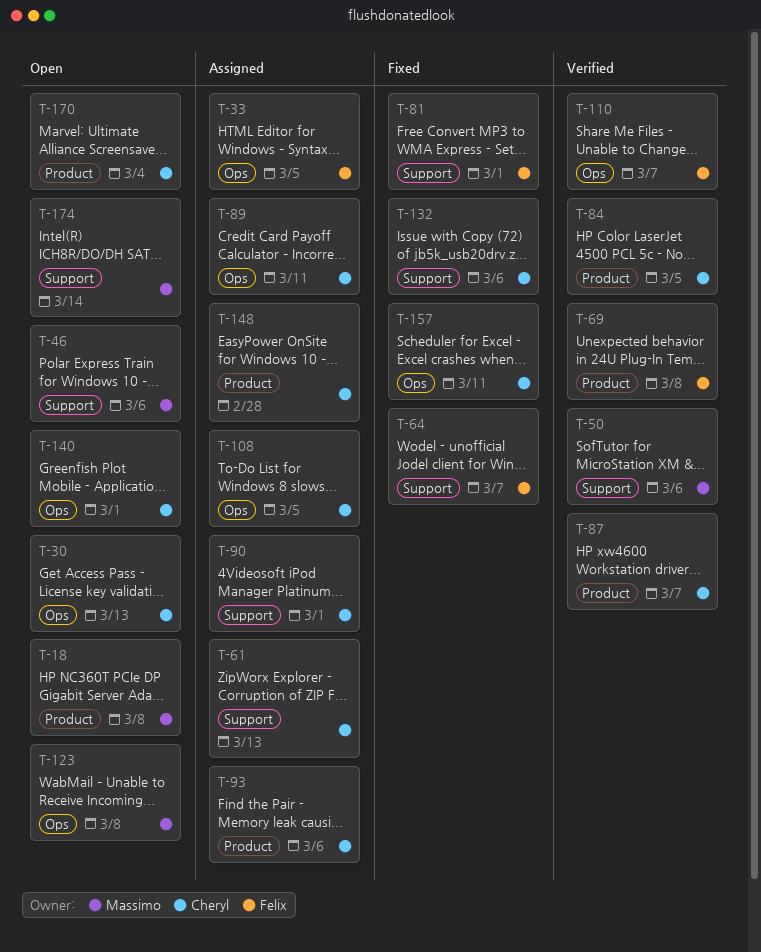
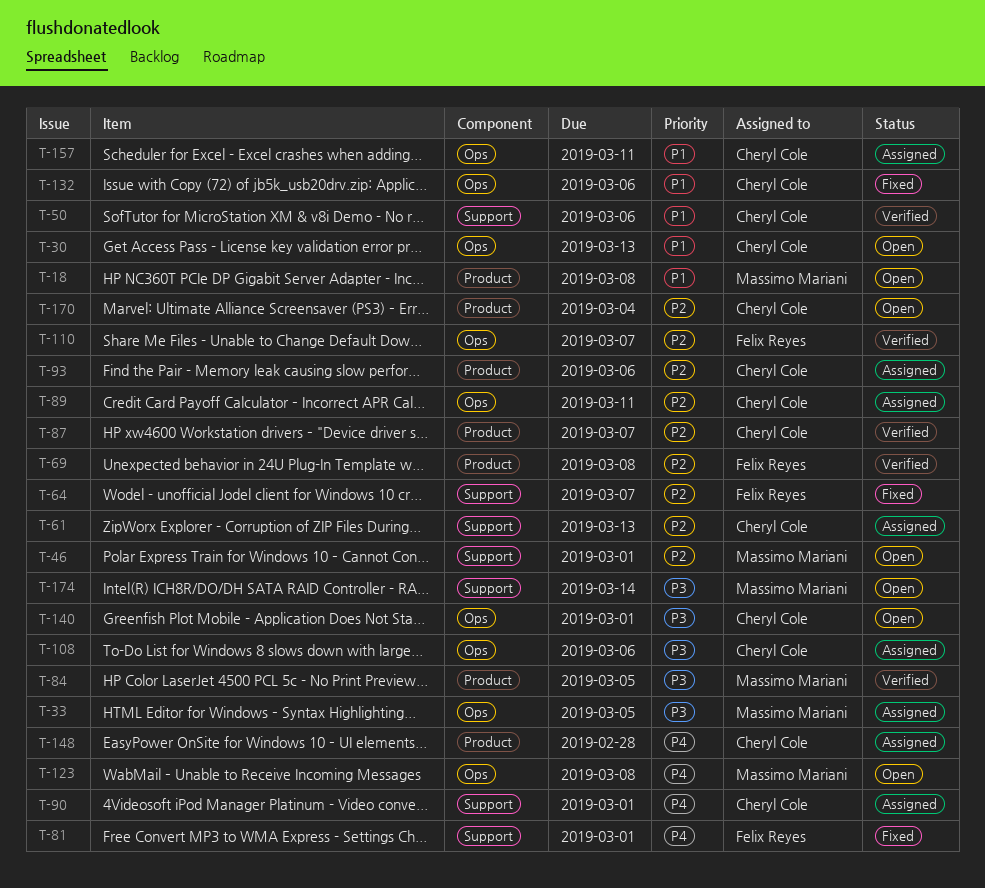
T-33, owner: Felix Reyes -> Massimo Mariani
T-46, due: Mar 6 -> Mar 1
T-50, owner: Massimo Mariani -> Cheryl Cole
T-84, owner: Cheryl Cole -> Massimo Mariani
T-108, due: Mar 5 -> Mar 6
T-132, label: Support -> Ops
T-157, status: Fixed -> Assigned

